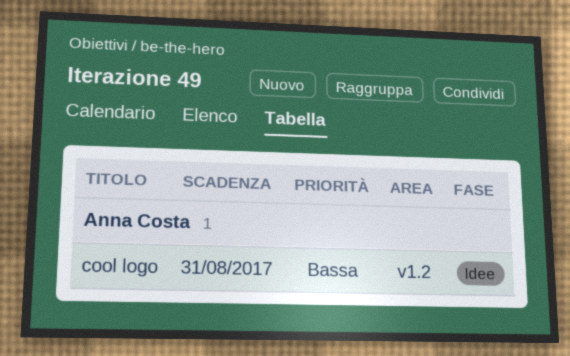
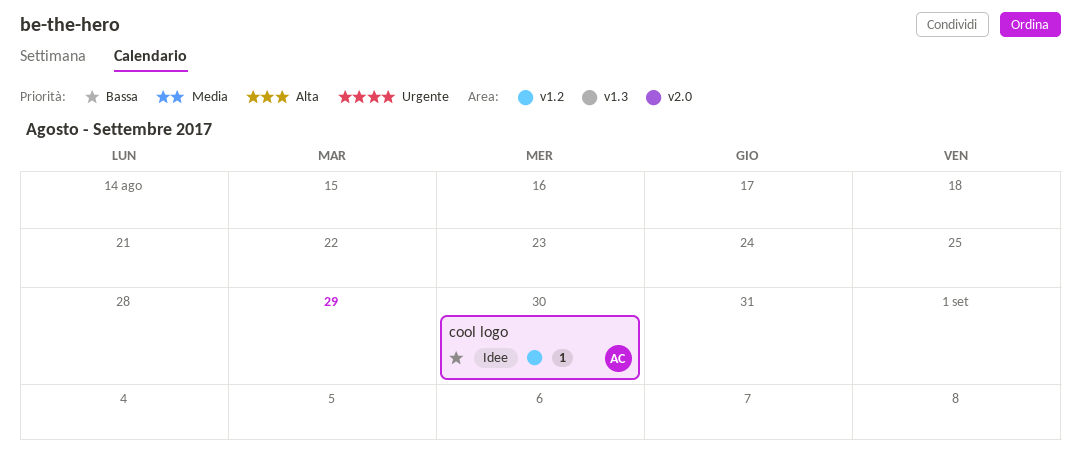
cool logo, due: Aug 31 -> Aug 30

